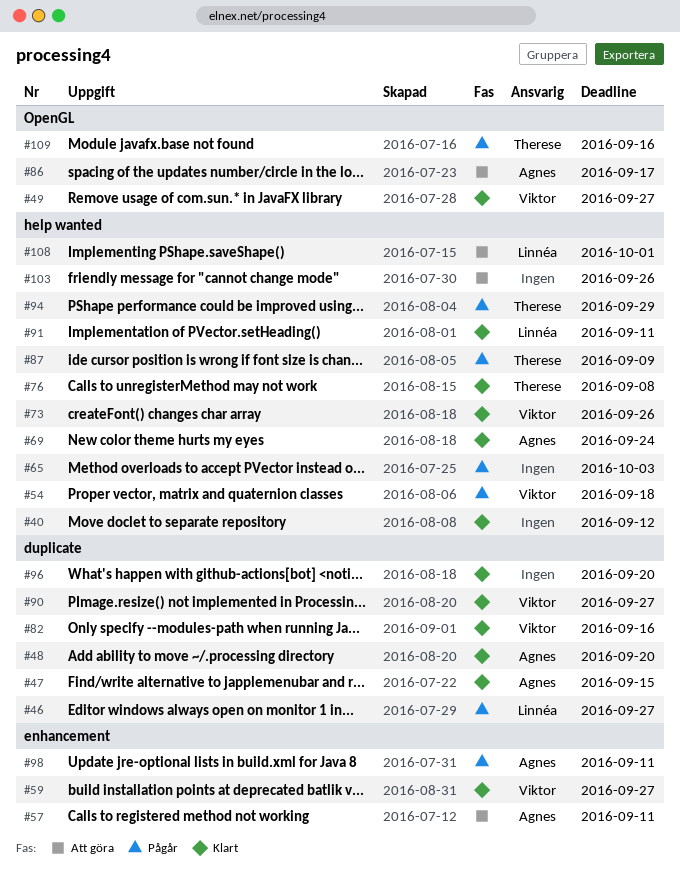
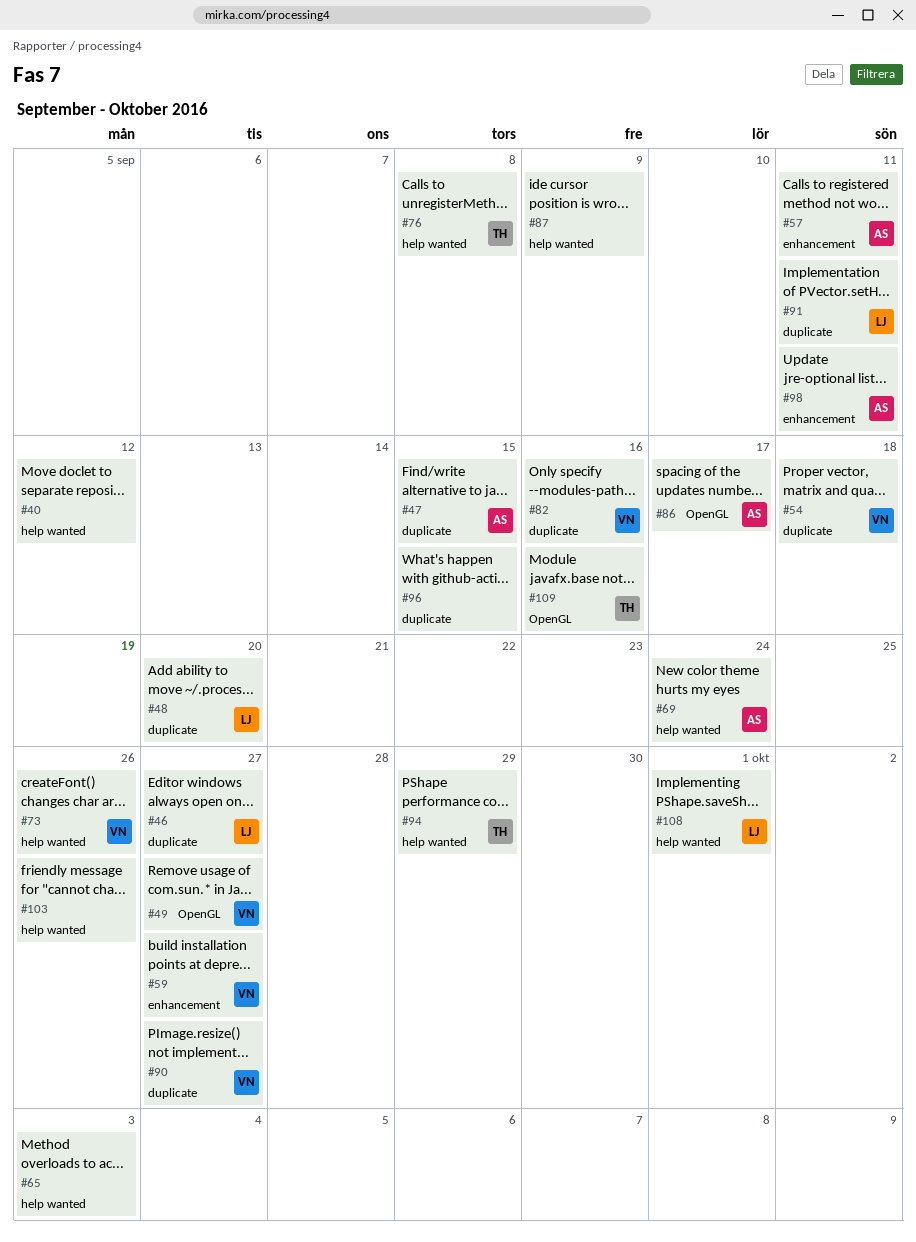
#48, owner: Agnes -> Linnéa
#54, label: help wanted -> duplicate
#87, owner: Therese -> none
#91, label: help wanted -> duplicate
#96, due: Sep 20 -> Sep 15

